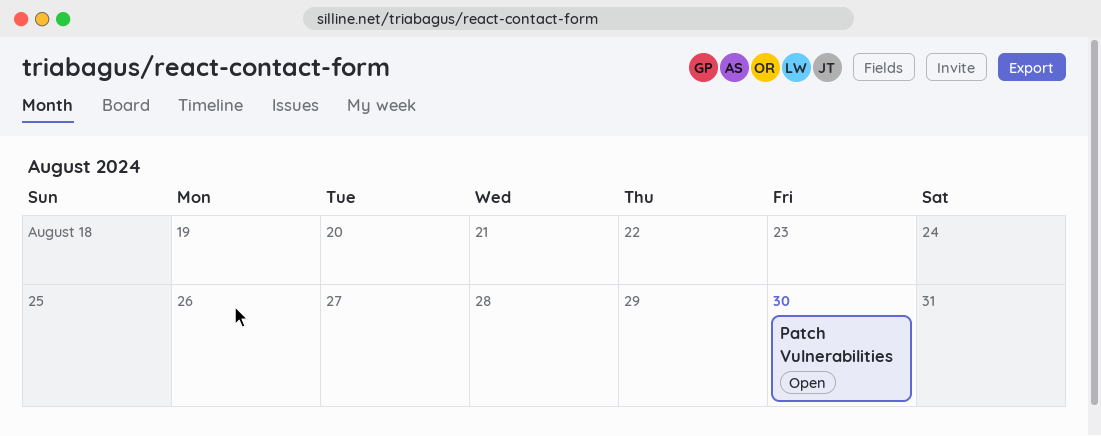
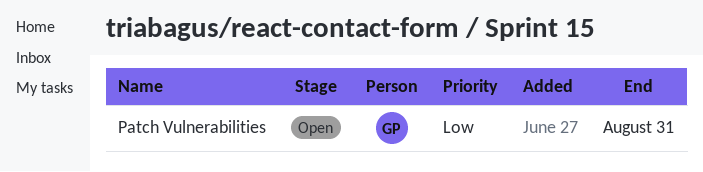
Patch Vulnerabilities, due: Aug 30 -> Aug 31

